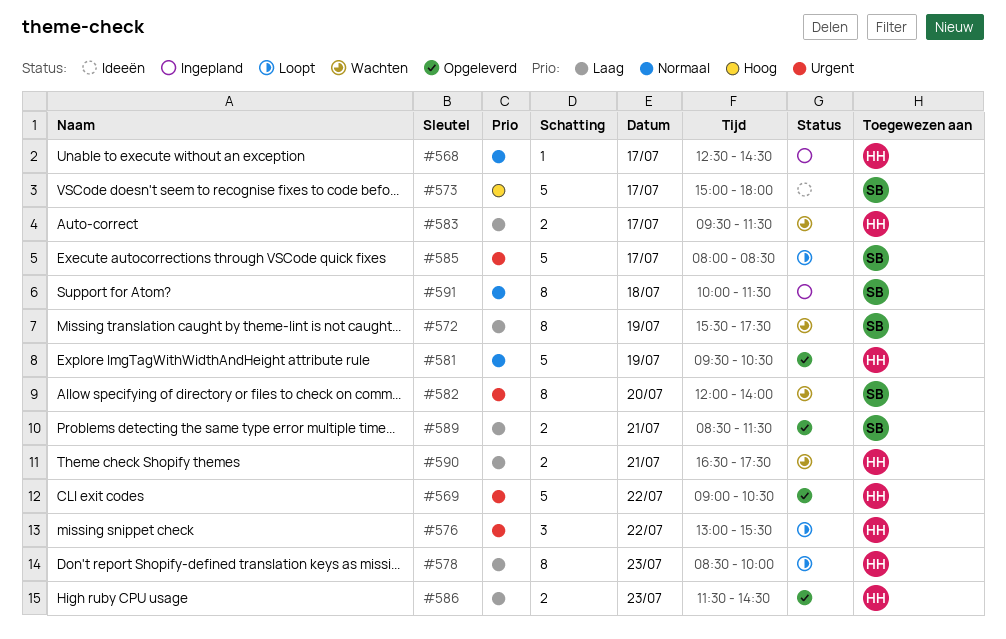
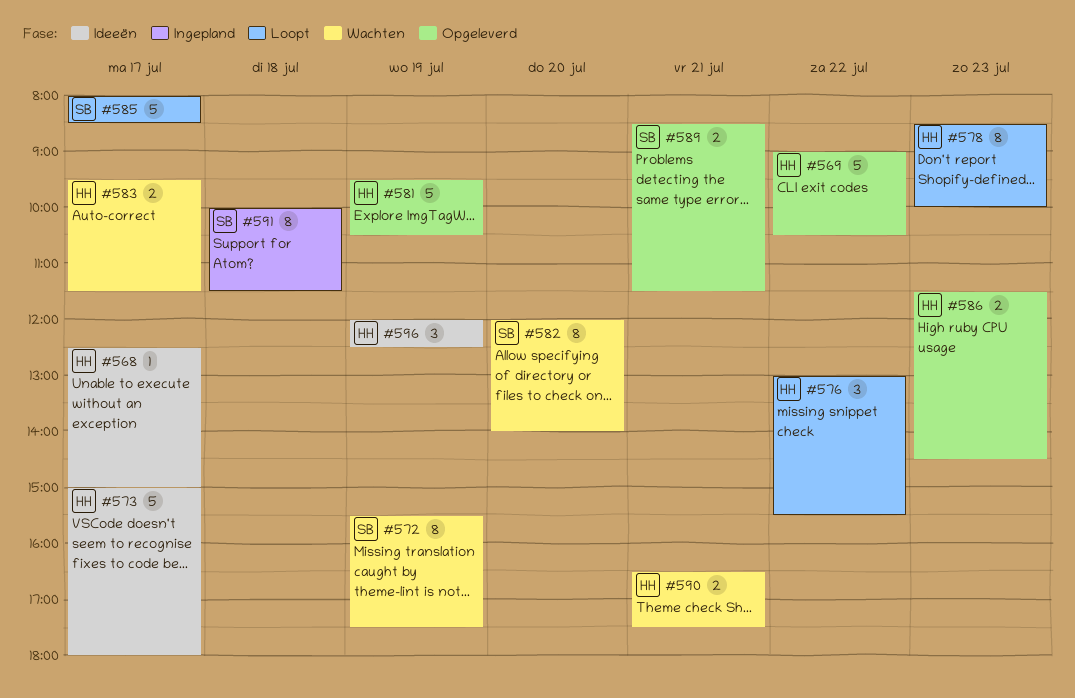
#568, status: Ingepland -> Ideeën
#568, ends: 14:30 -> 15:00
#573, owner: SB -> HH
#596: none -> present

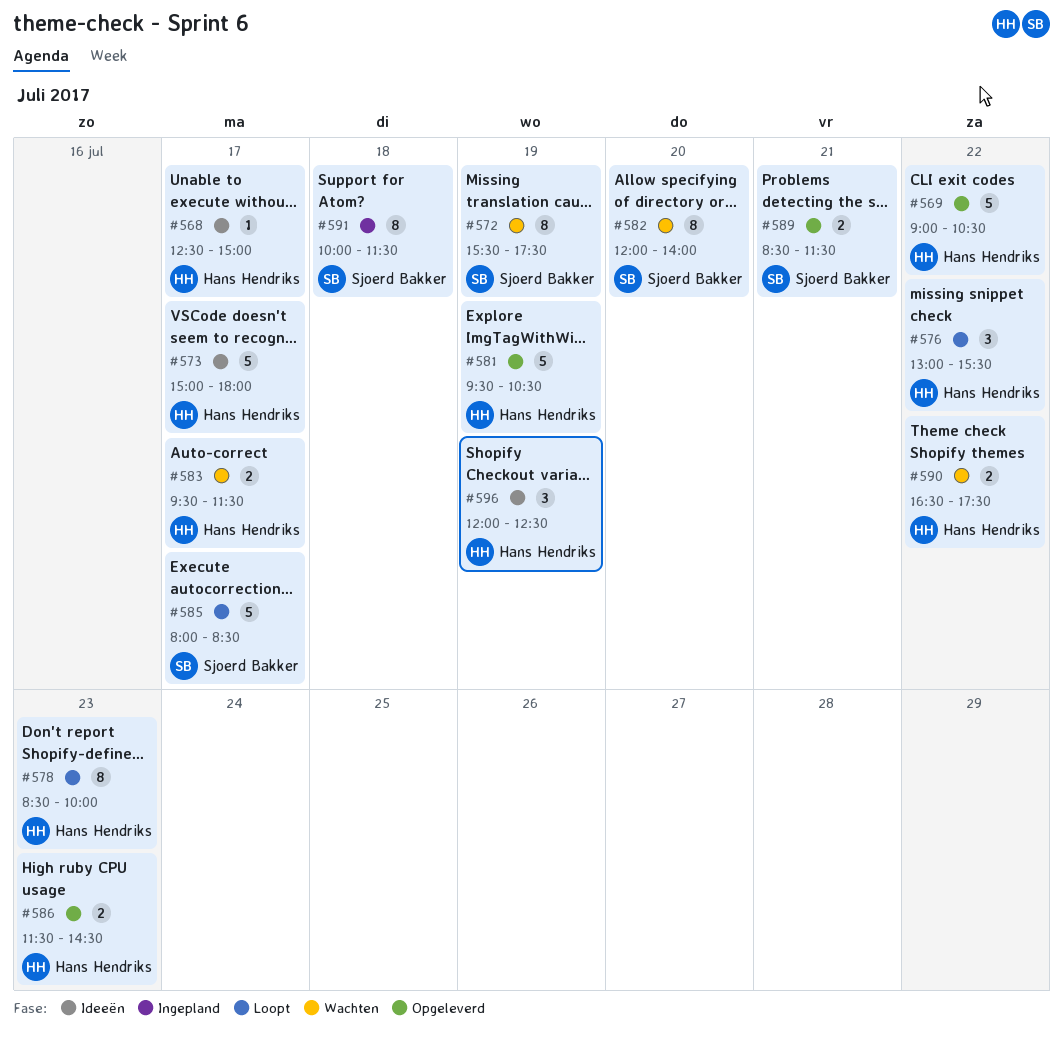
#590, day: Jul 21 -> Jul 22

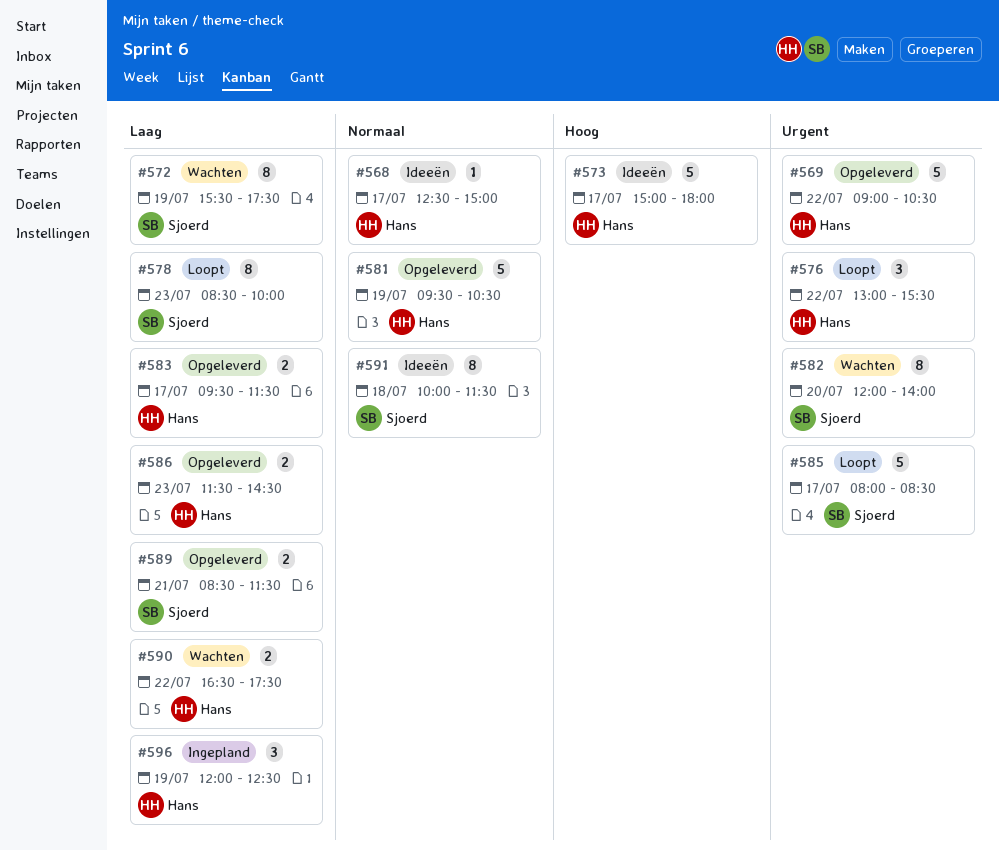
#578, owner: Hans Hendriks -> Sjoerd Bakker
#583, status: Wachten -> Opgeleverd
#591, status: Ingepland -> Ideeën
#596, status: Ideeën -> Ingepland

